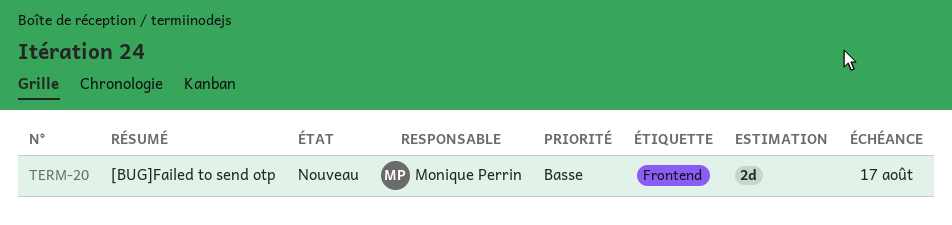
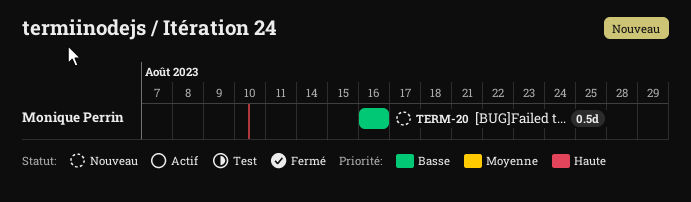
TERM-20, estimate: 2d -> 0.5d
TERM-20, due: Aug 17 -> Aug 16

